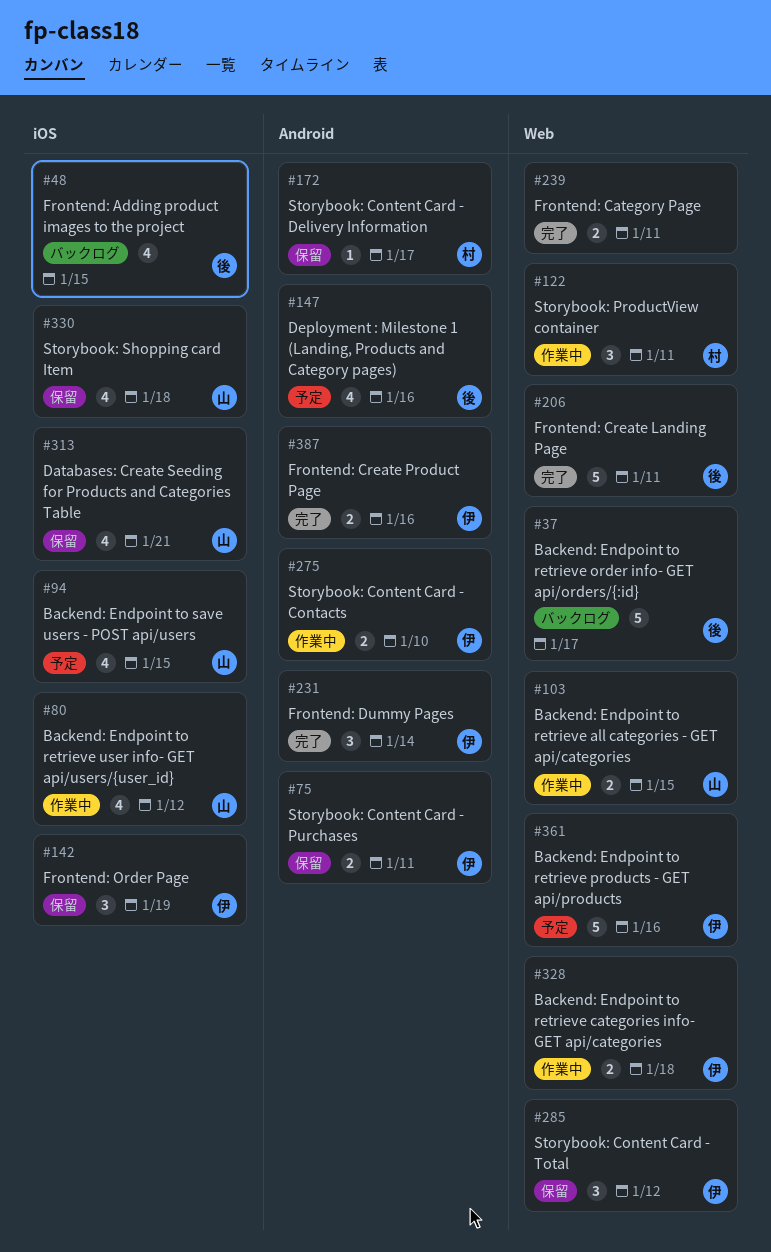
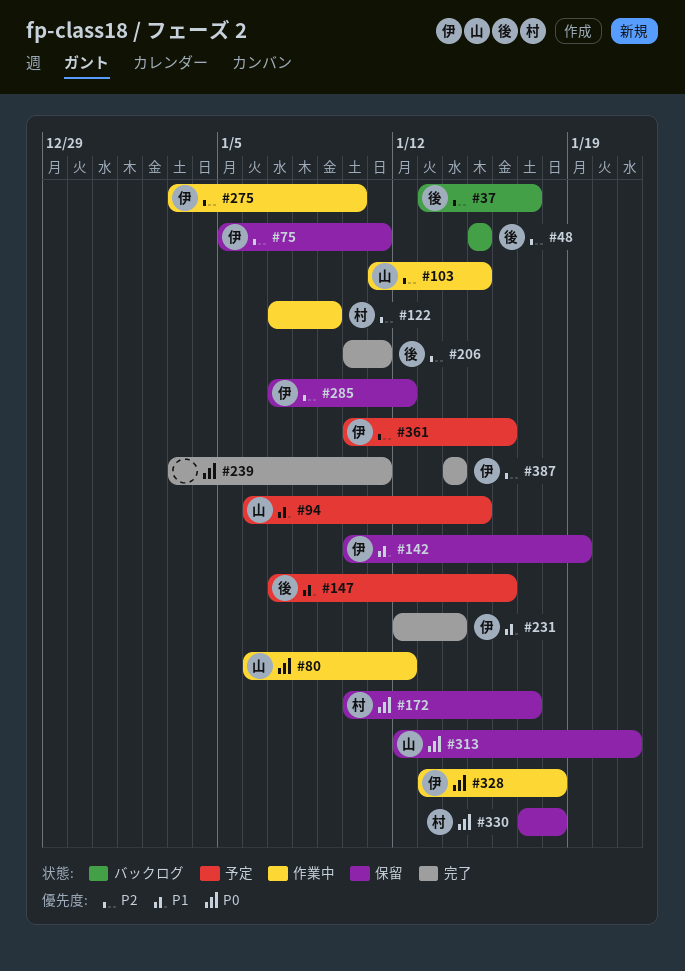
#122, due: Jan 11 -> Jan 9
#330, owner: 山 -> 村
#387, due: Jan 16 -> Jan 14

